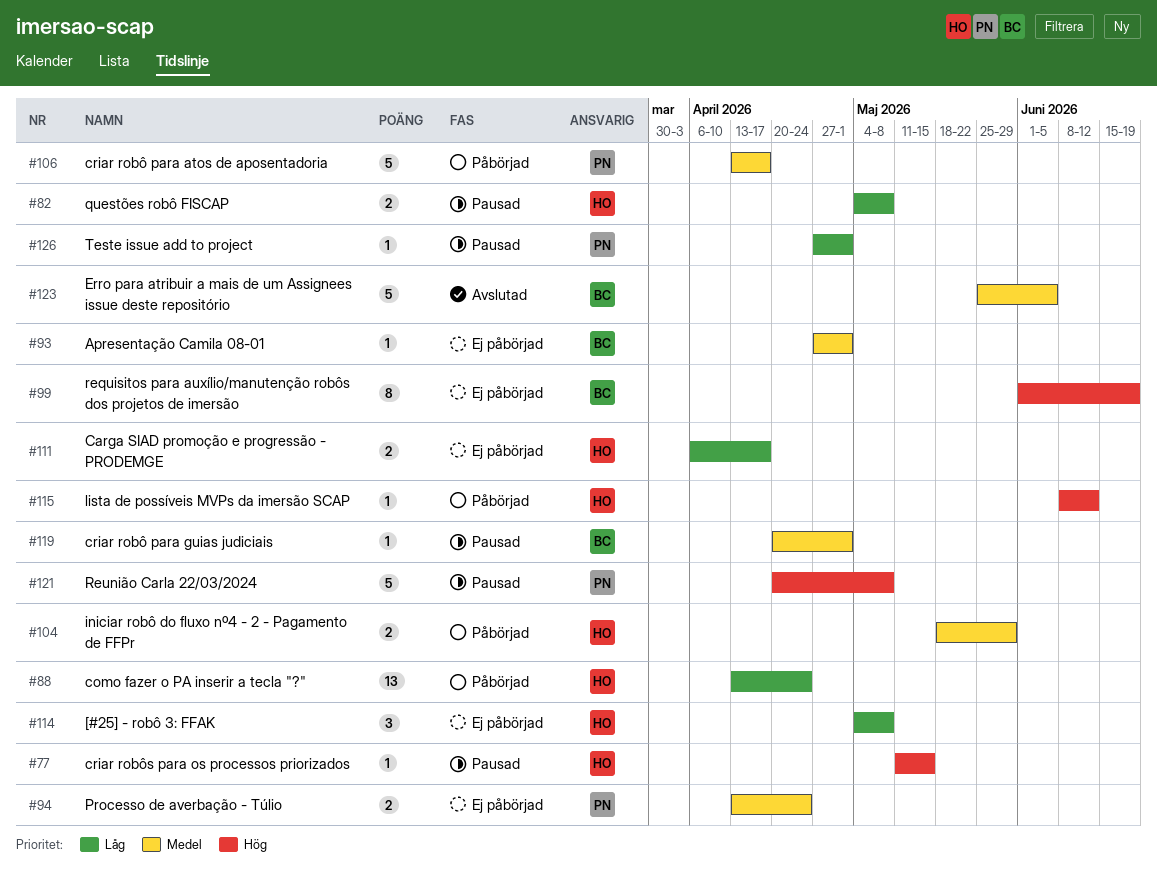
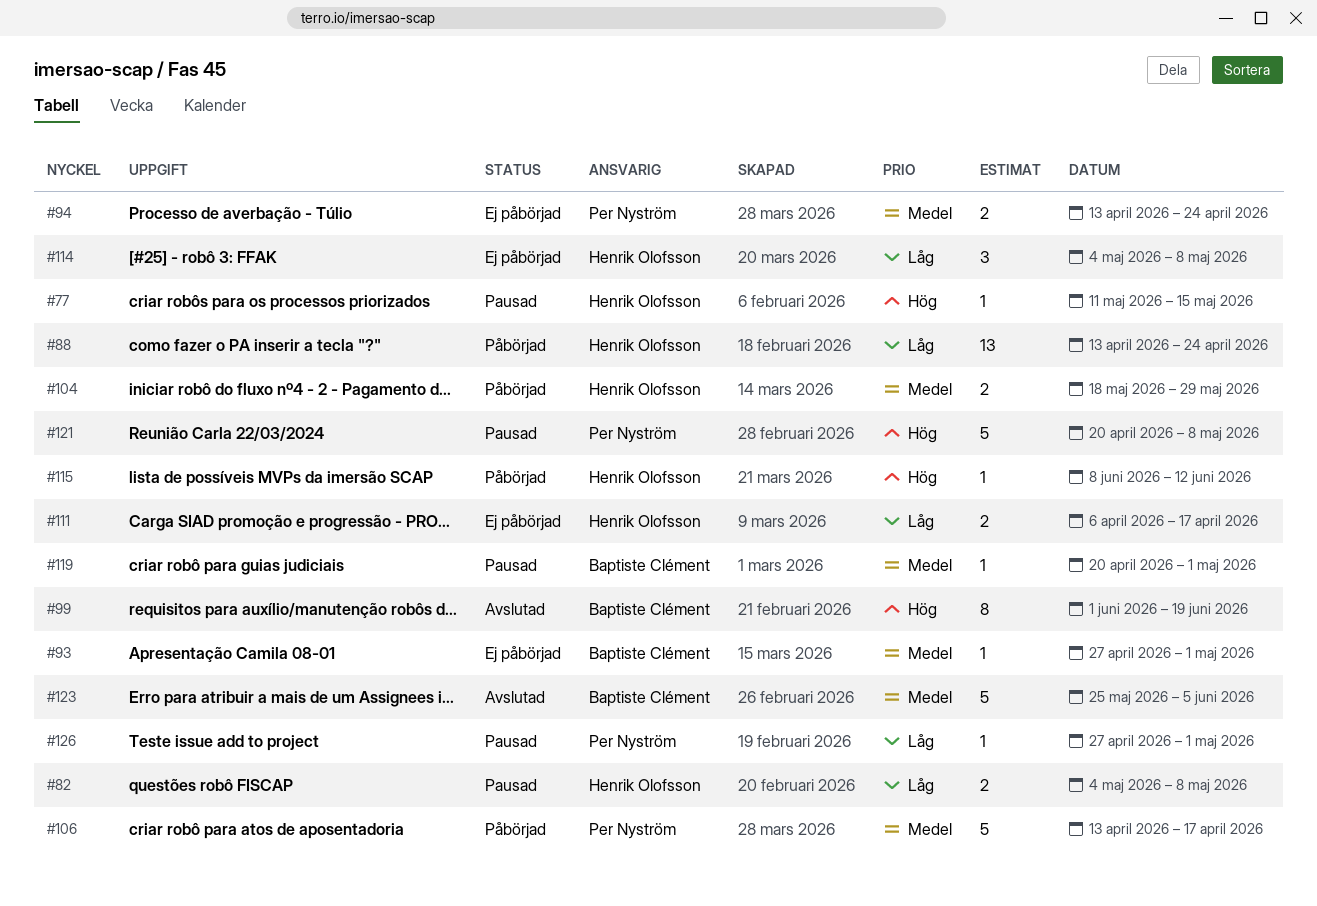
#99, status: Ej påbörjad -> Avslutad

